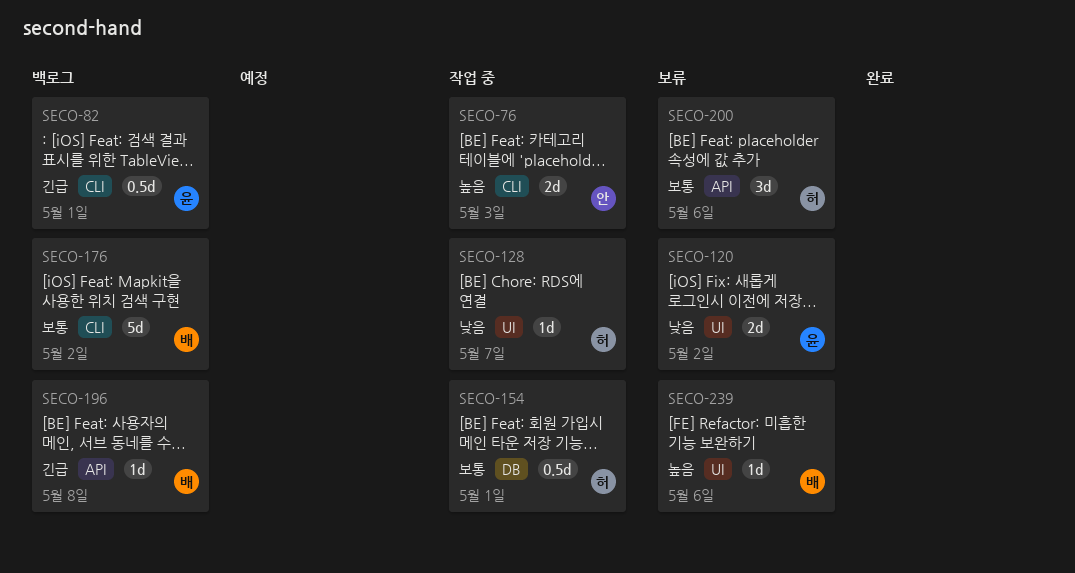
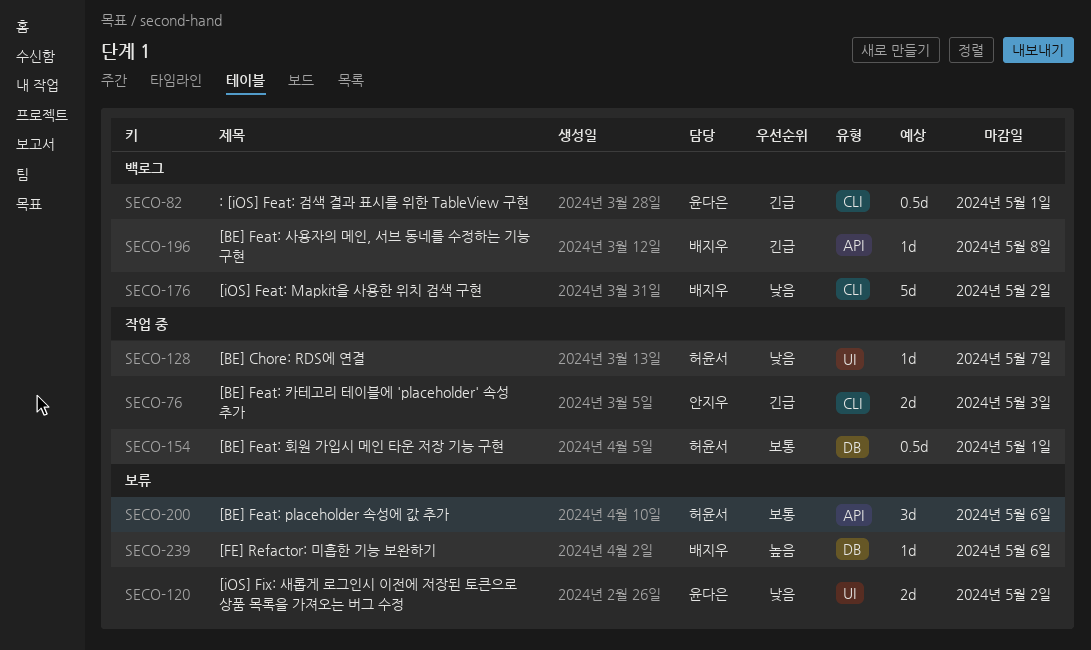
SECO-76, priority: 높음 -> 긴급
SECO-176, priority: 보통 -> 낮음
SECO-239, label: UI -> DB

